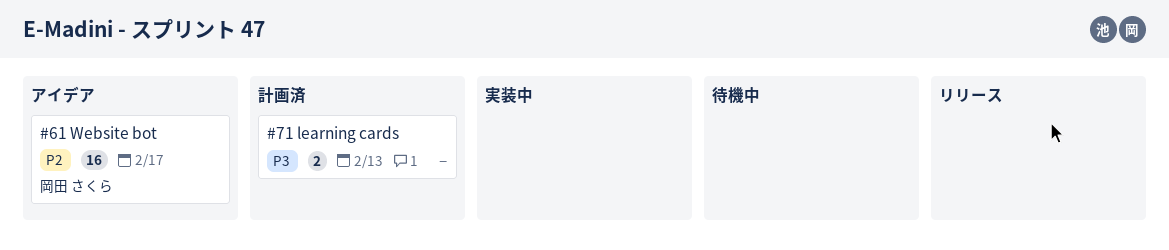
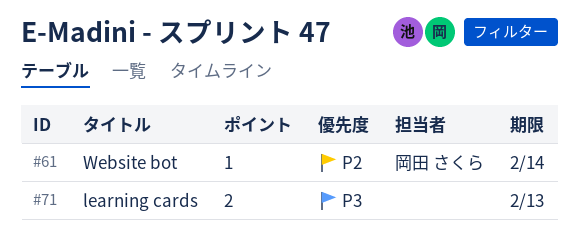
#61, estimate: 16 -> 1
#61, due: Feb 17 -> Feb 14

